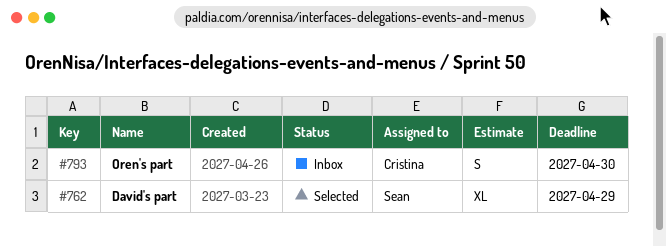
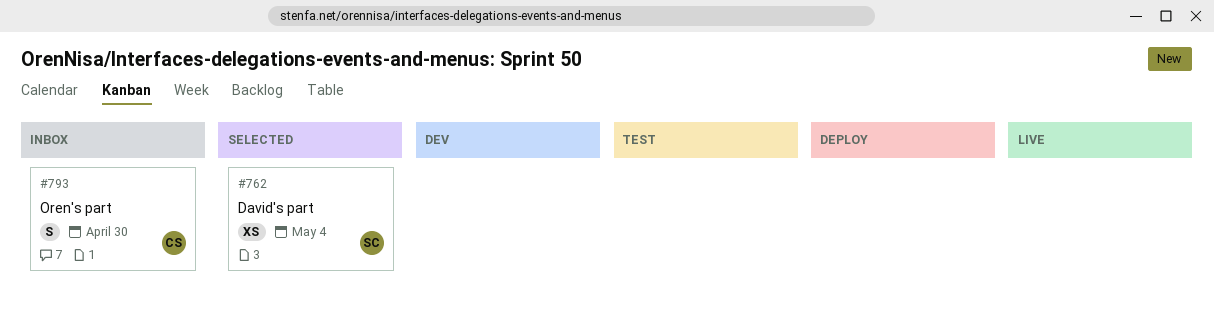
#762, estimate: XL -> XS
#762, due: Apr 29 -> May 4

